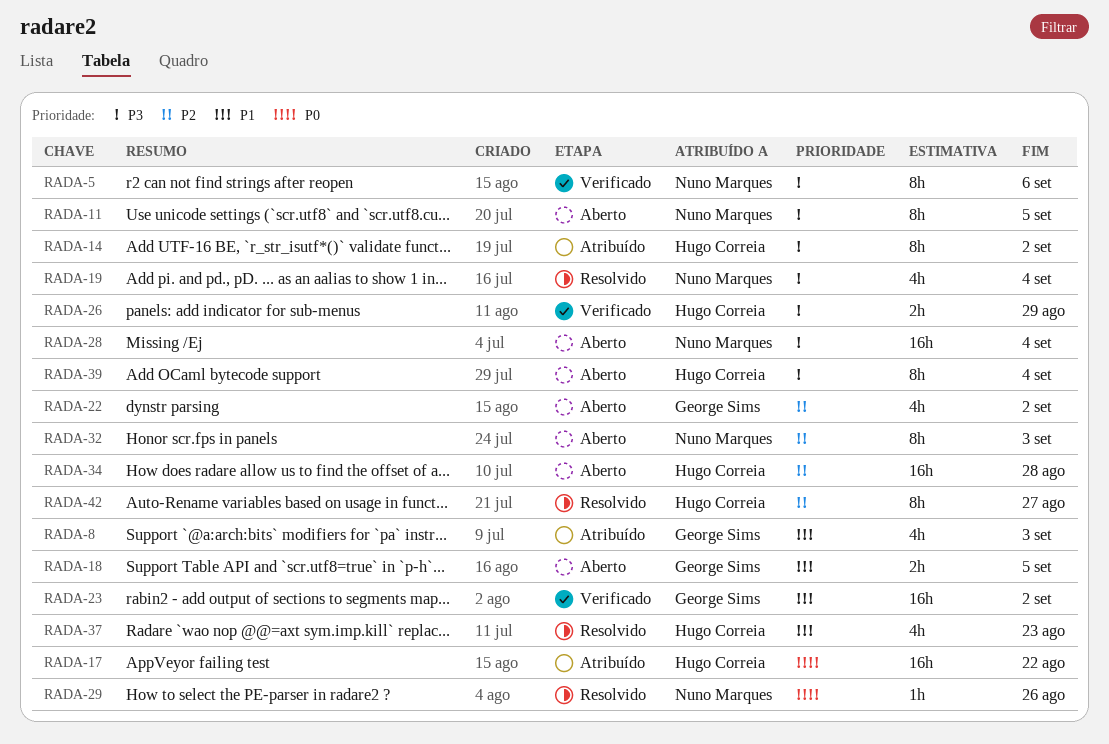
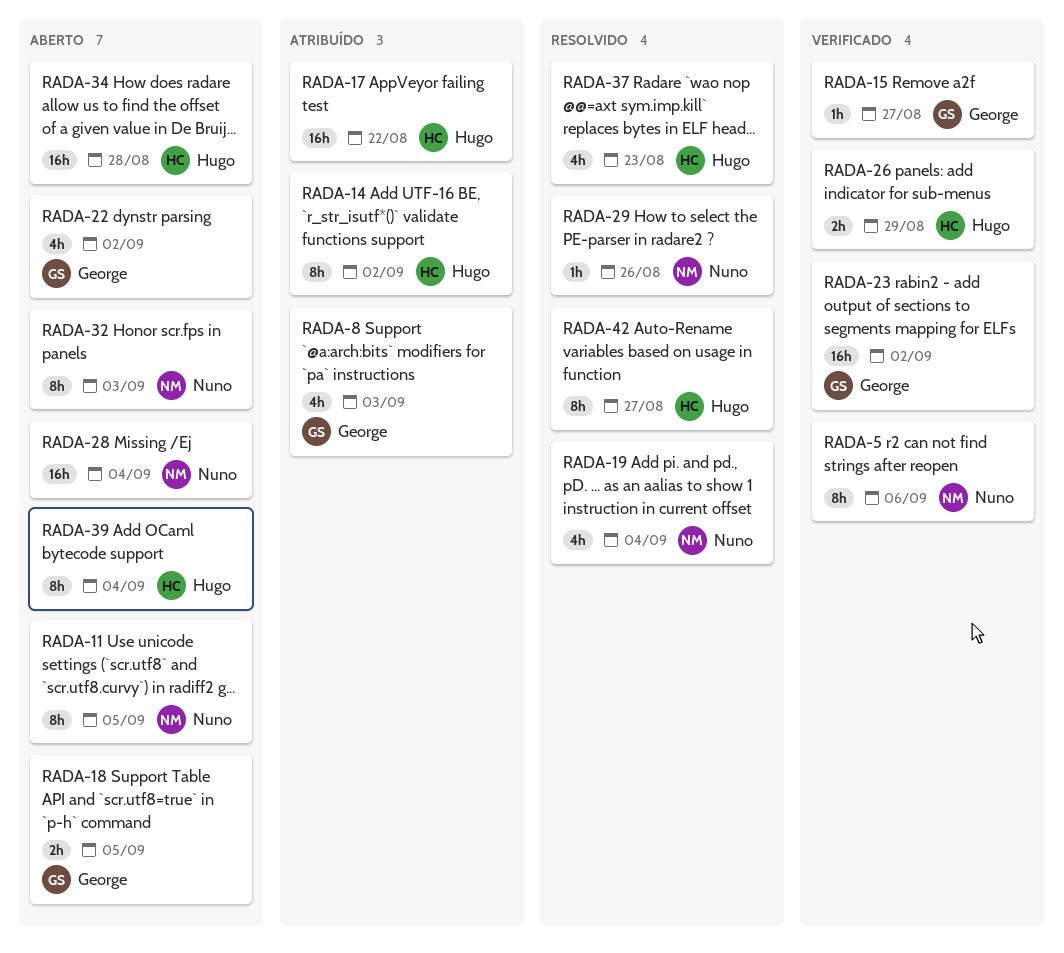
RADA-15: none -> present

